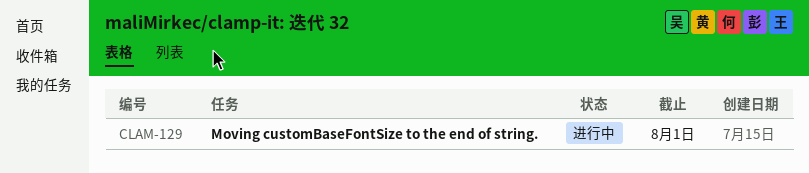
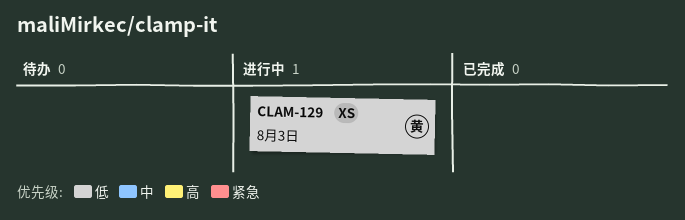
CLAM-129, due: Aug 1 -> Aug 3

